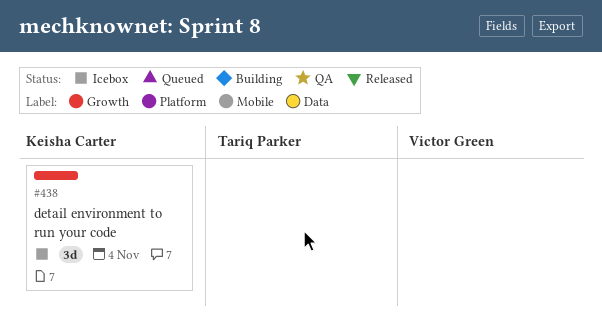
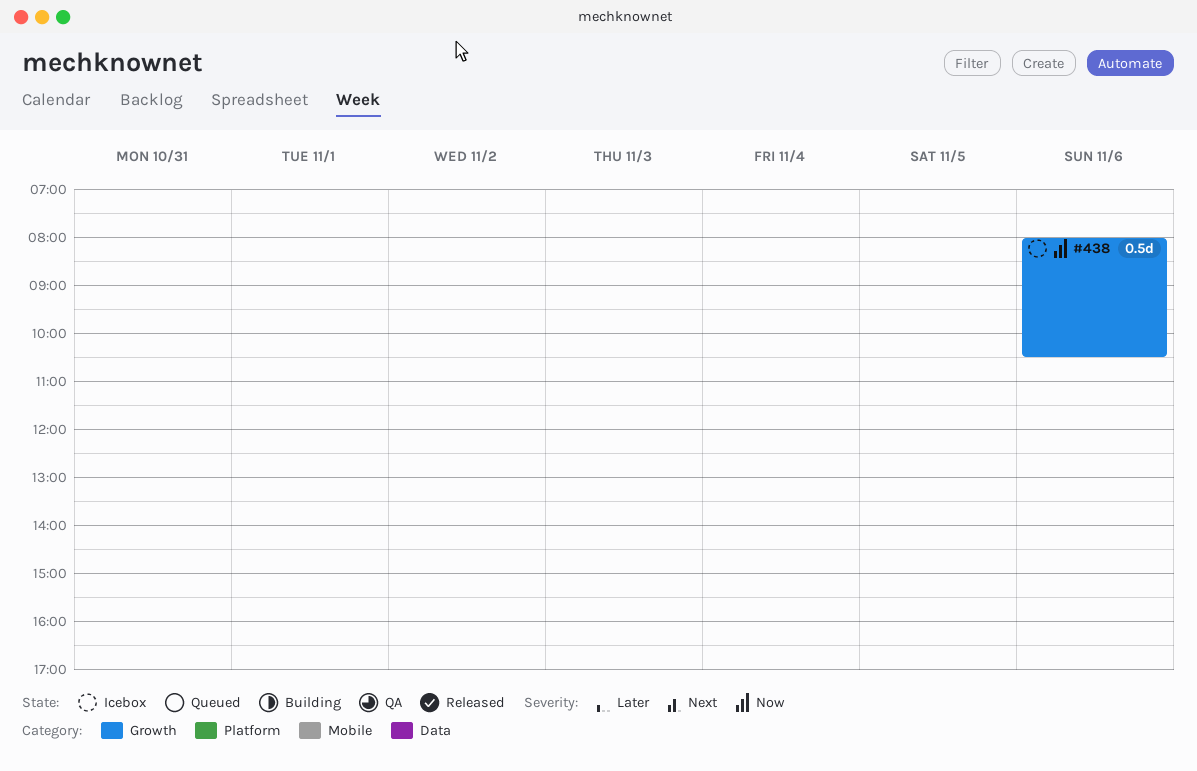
#438, estimate: 3d -> 0.5d
#438, day: Nov 4 -> Nov 6

